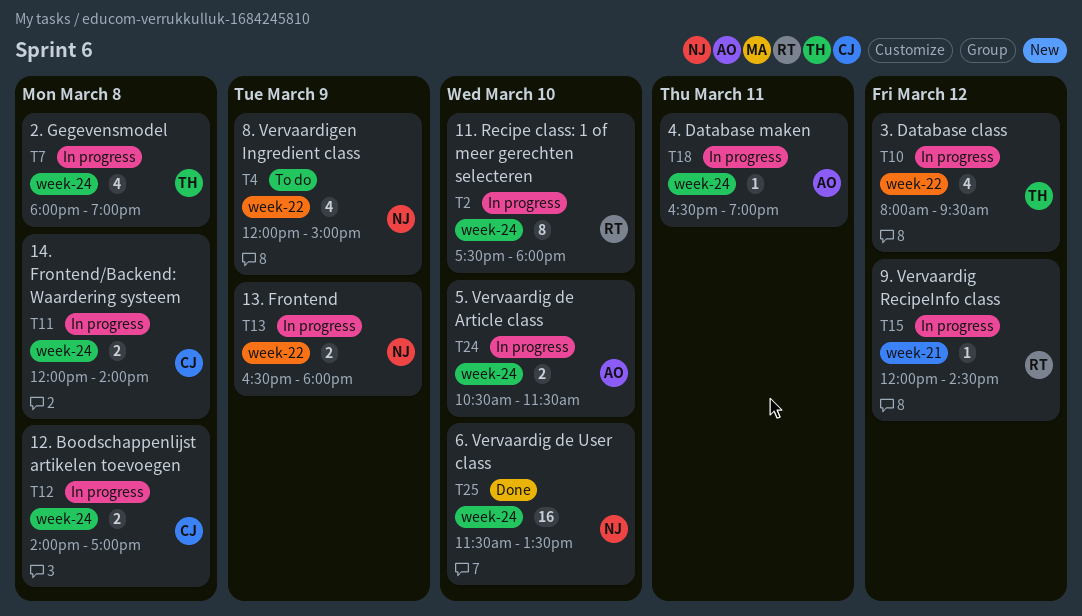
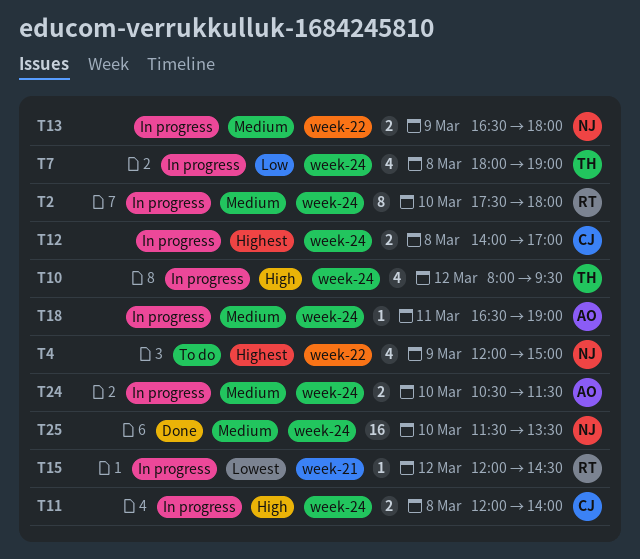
T10, label: week-22 -> week-24

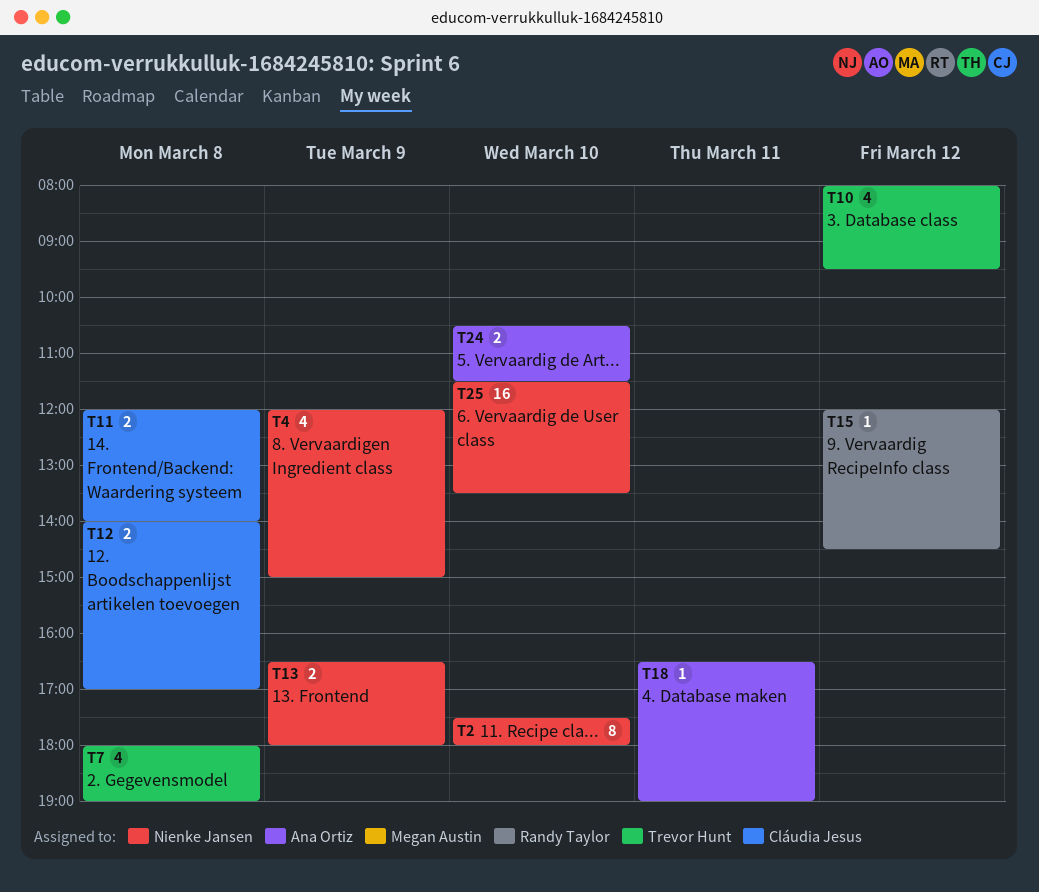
T2, owner: Randy Taylor -> Nienke Jansen

